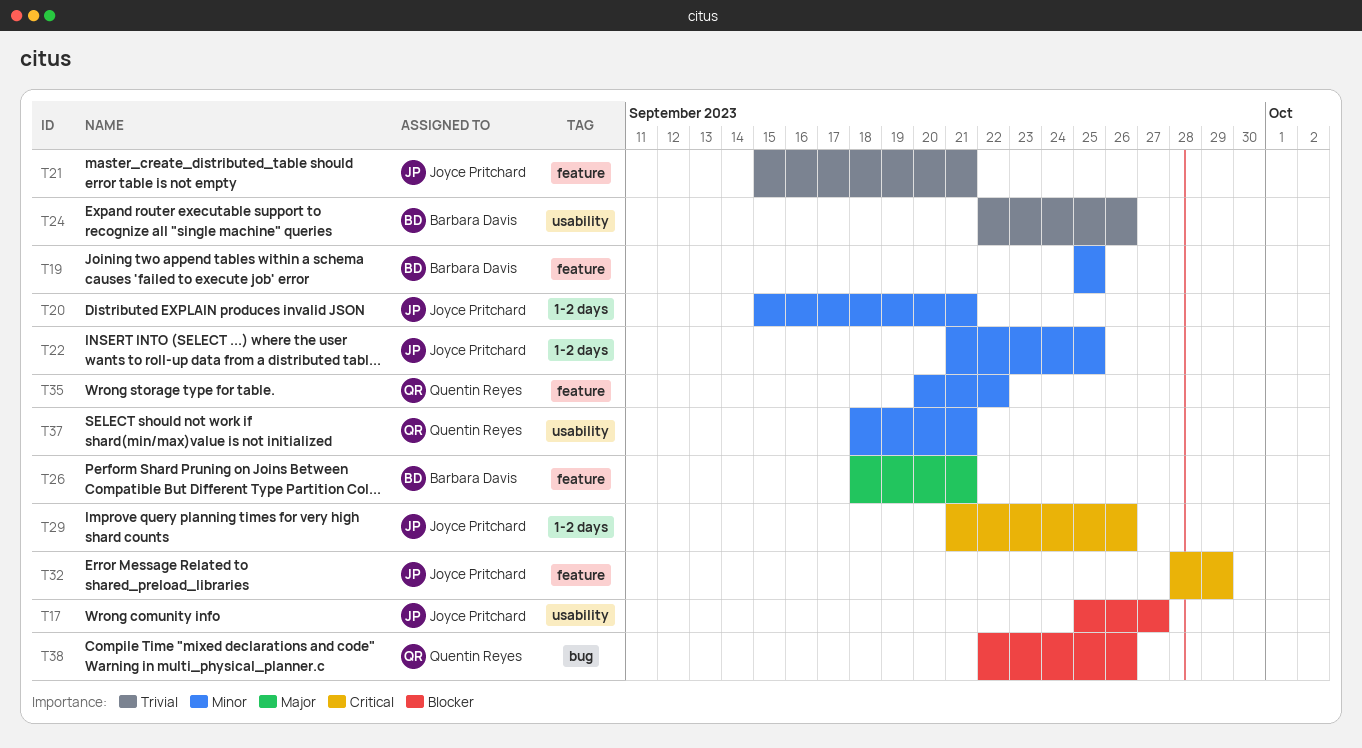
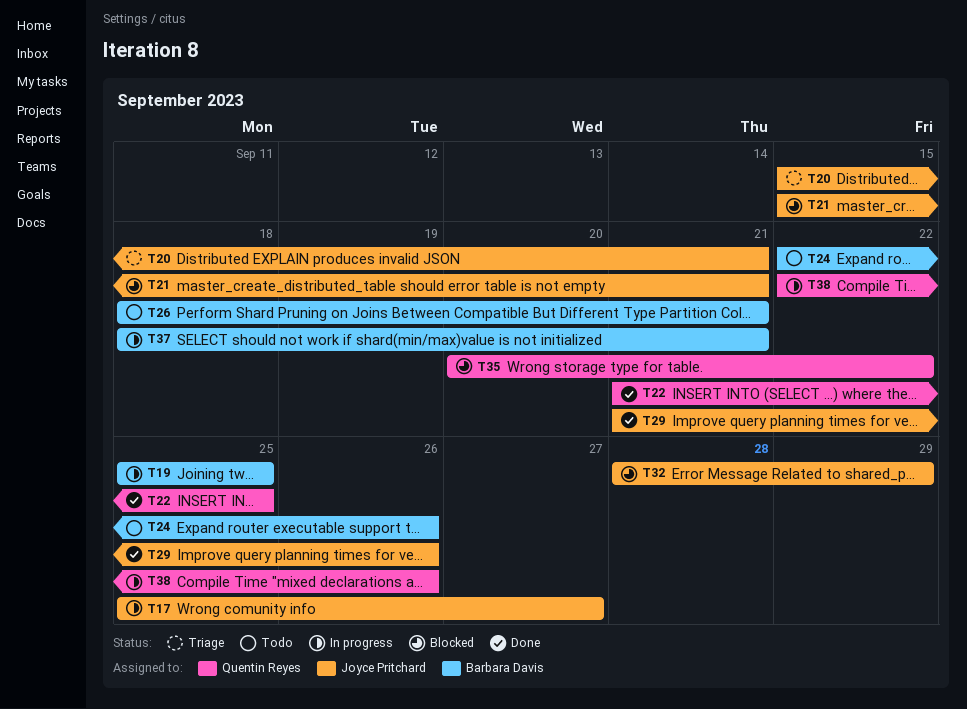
T22, owner: Joyce Pritchard -> Quentin Reyes
T37, owner: Quentin Reyes -> Barbara Davis

